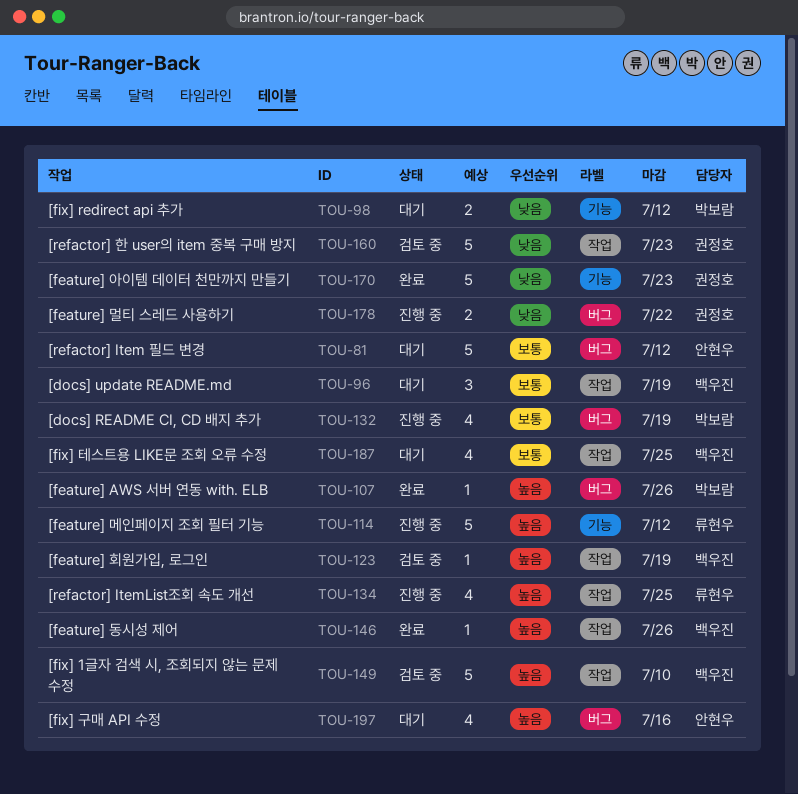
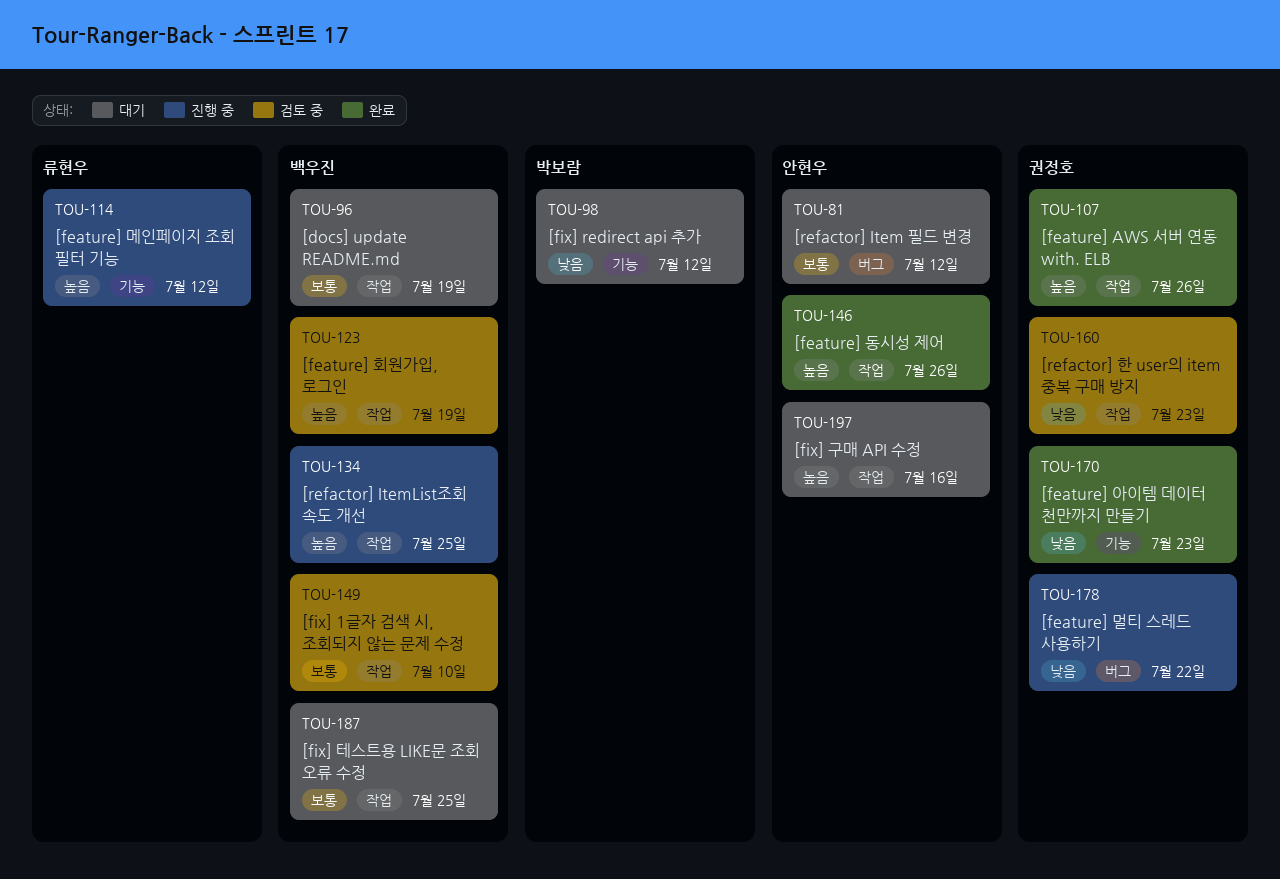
TOU-107, owner: 박보람 -> 권정호
TOU-107, label: 버그 -> 작업
TOU-132: present -> none
TOU-134, owner: 류현우 -> 백우진
TOU-146, owner: 백우진 -> 안현우
TOU-149, priority: 높음 -> 보통
TOU-197, label: 버그 -> 작업

